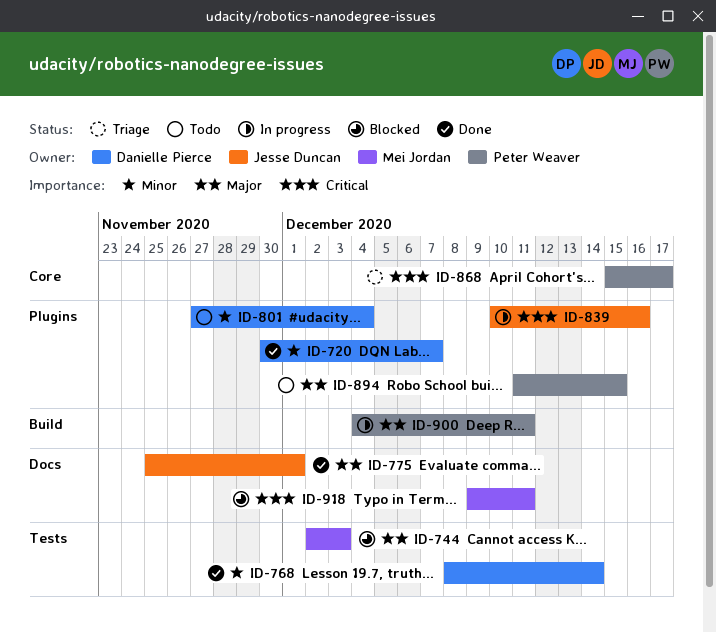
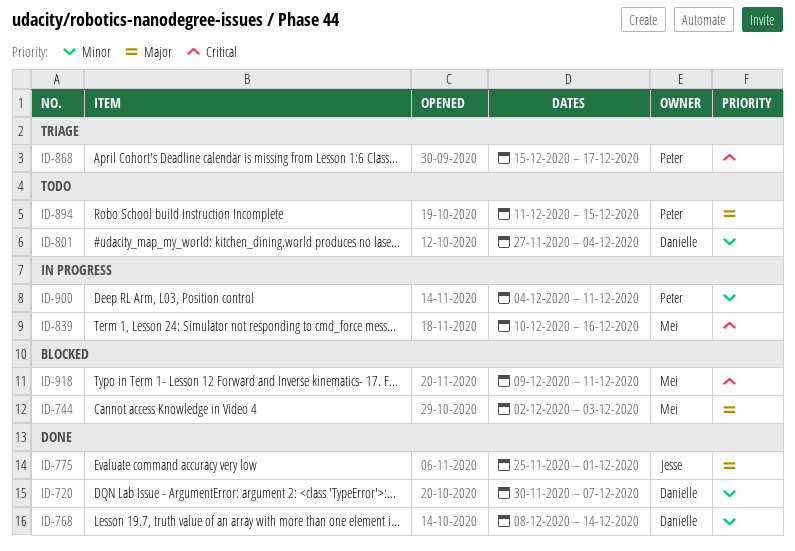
ID-839, owner: Jesse Duncan -> Mei Jordan
ID-900, priority: Major -> Minor

